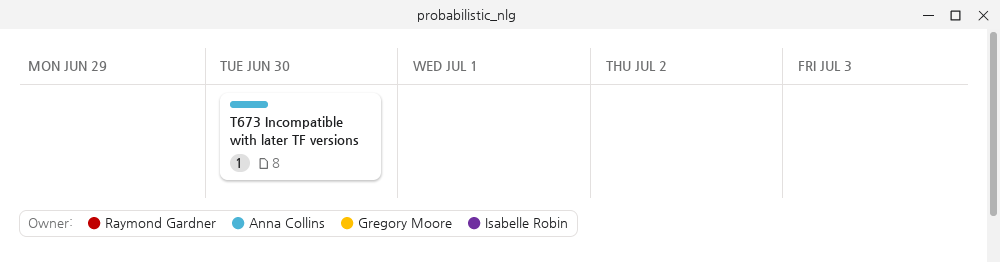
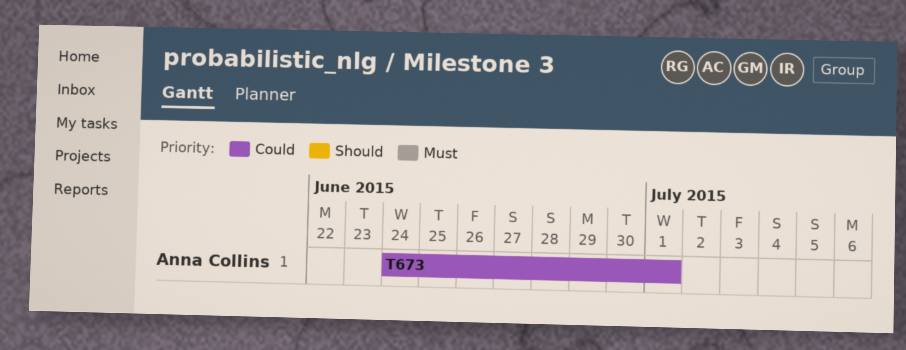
T673, due: Jun 30 -> Jul 1

